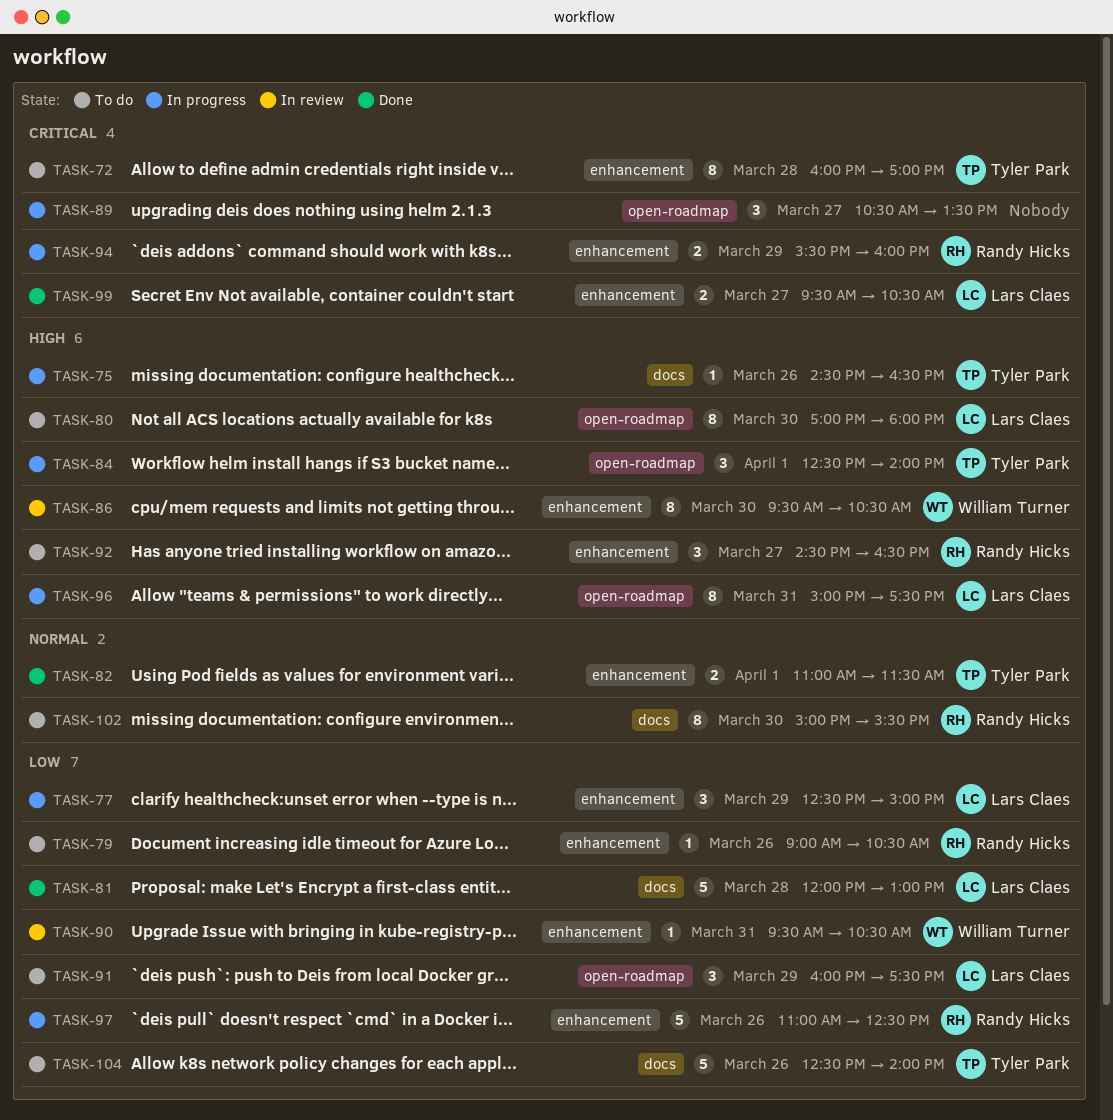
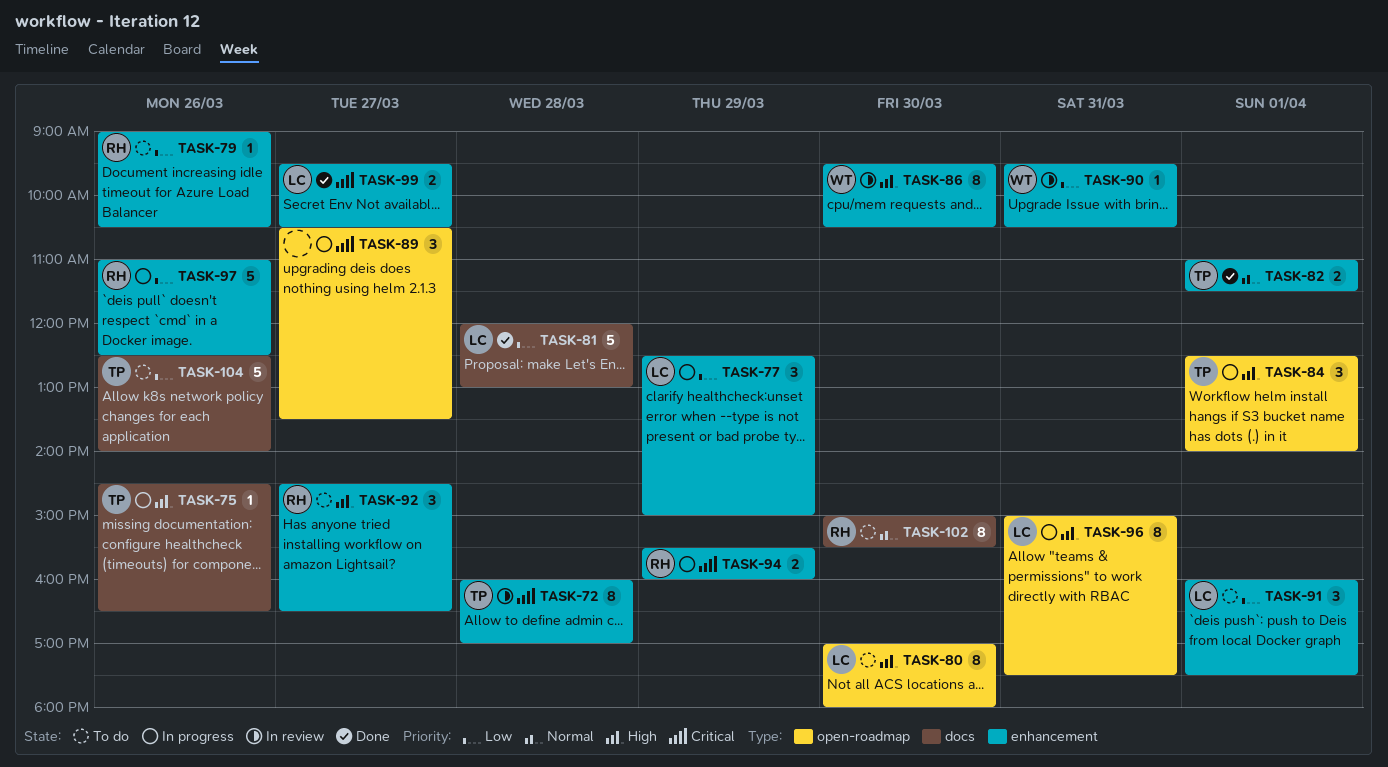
TASK-72, status: To do -> In review
TASK-91, label: open-roadmap -> enhancement
TASK-91, day: Mar 29 -> Apr 1

